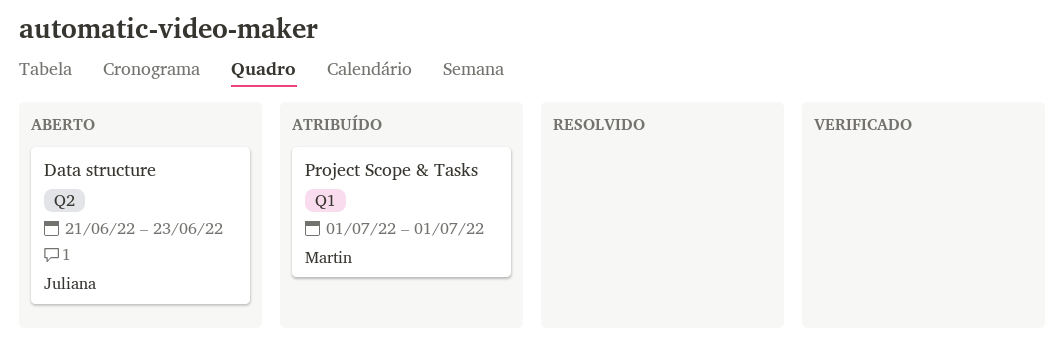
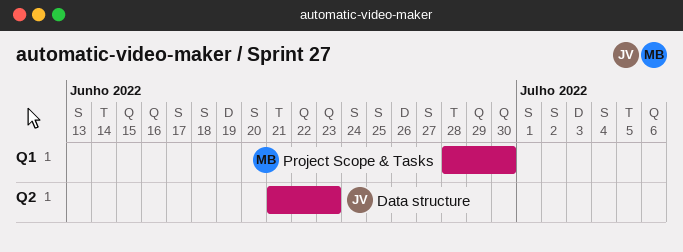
Project Scope & Tasks, start: Jul 1 -> Jun 28
Project Scope & Tasks, due: Jul 1 -> Jun 30

